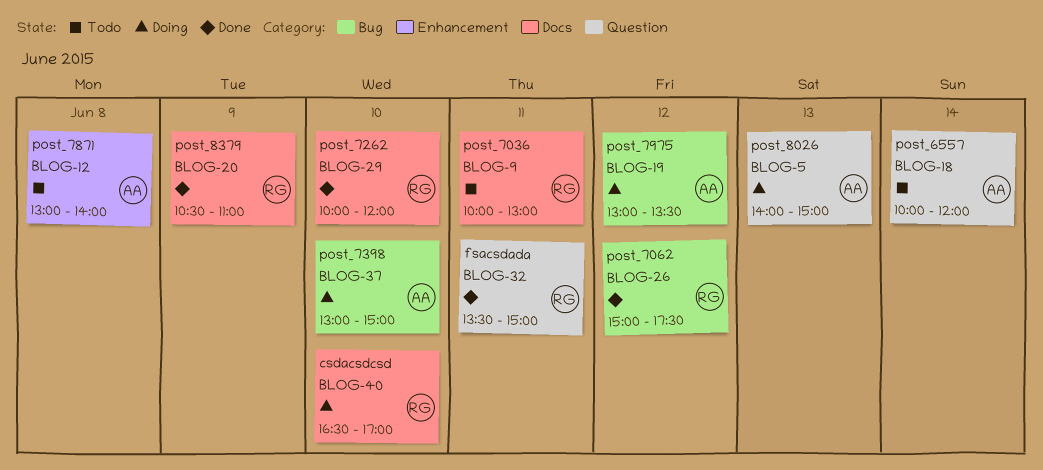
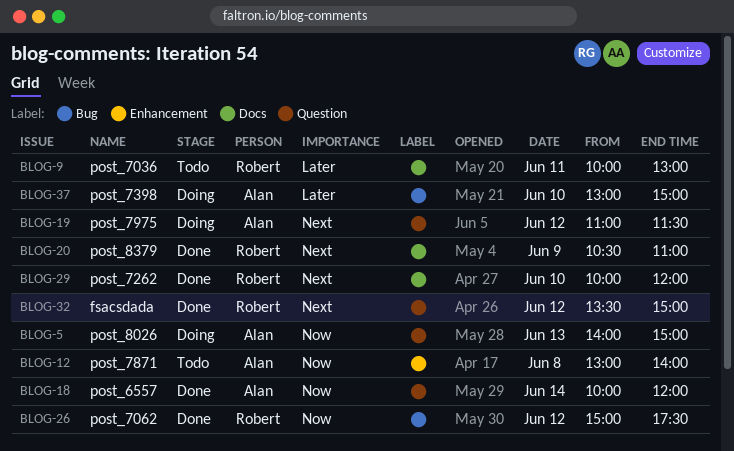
BLOG-18, status: Todo -> Done
BLOG-19, label: Bug -> Question
BLOG-19, begins: 13:00 -> 11:00
BLOG-19, ends: 13:30 -> 11:30
BLOG-32, day: Jun 11 -> Jun 12
BLOG-40: present -> none

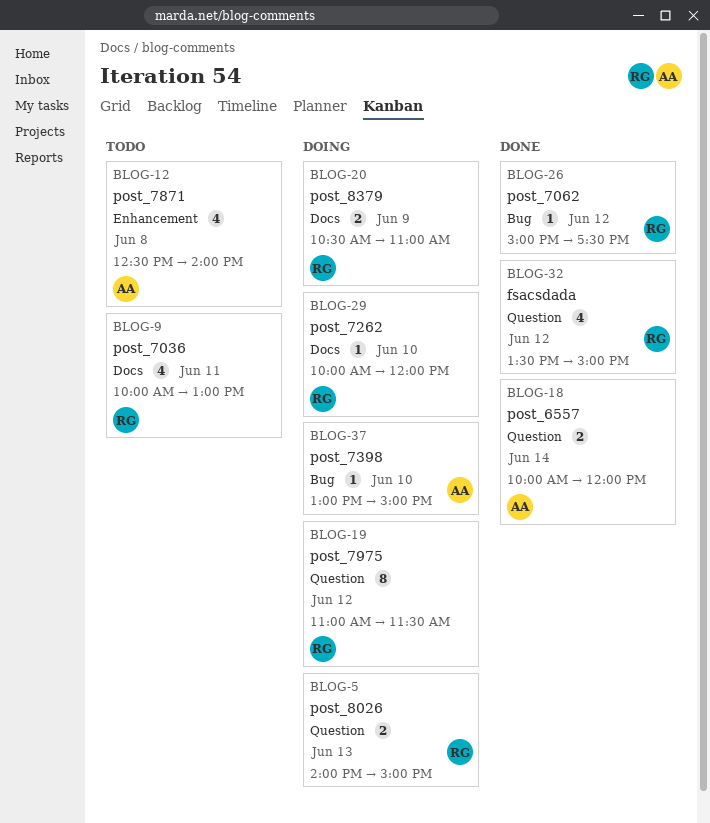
BLOG-5, owner: Alan -> Robert
BLOG-12, begins: 13:00 -> 12:30
BLOG-19, owner: Alan -> Robert
BLOG-20, status: Done -> Doing
BLOG-29, status: Done -> Doing

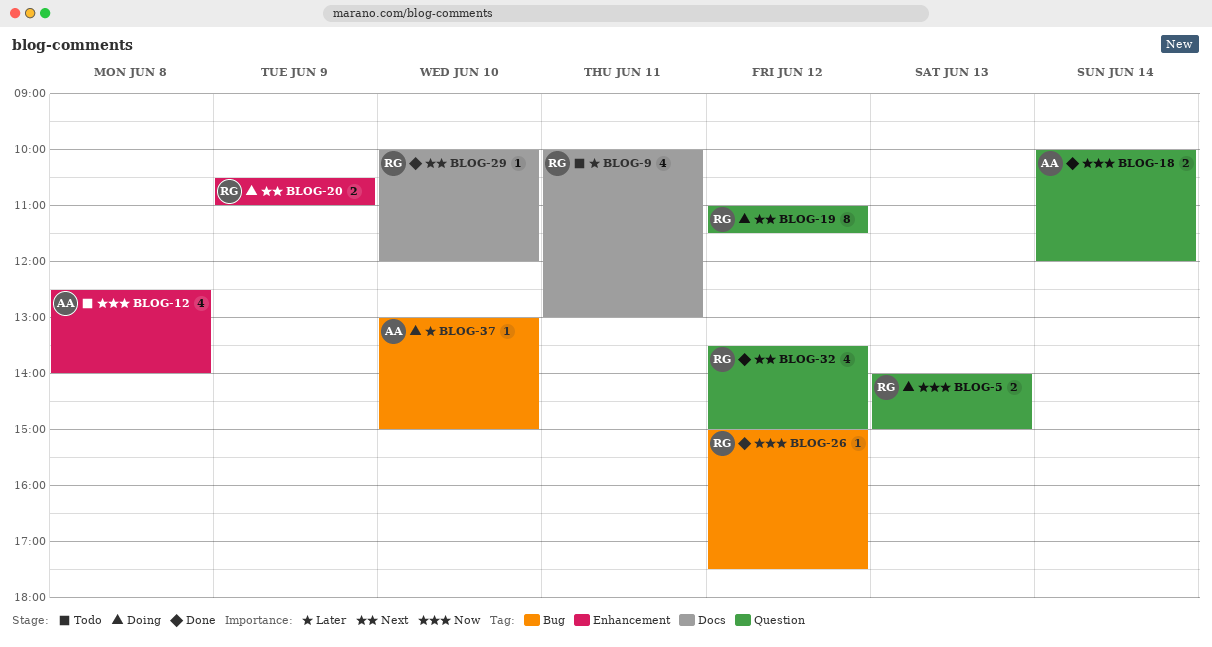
BLOG-20, label: Docs -> Enhancement
BLOG-29, status: Doing -> Done

